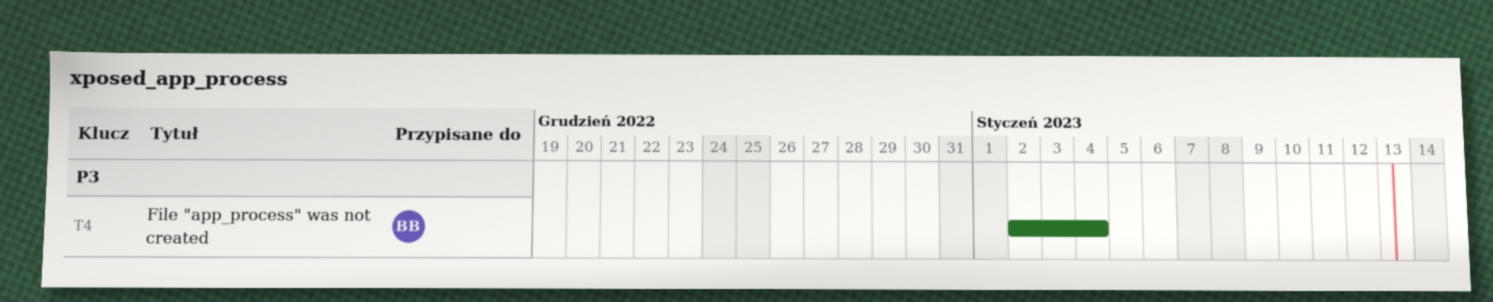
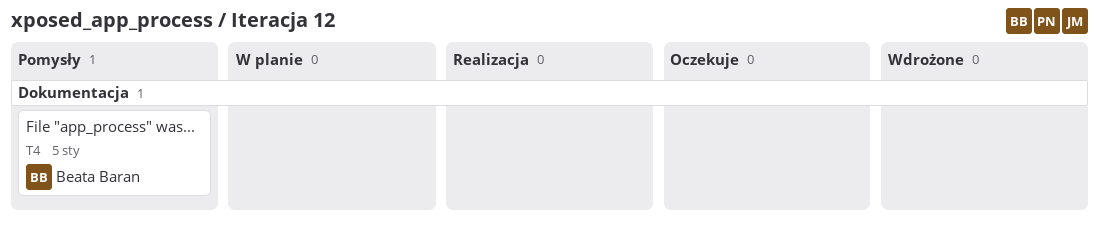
T4, due: Jan 4 -> Jan 5

